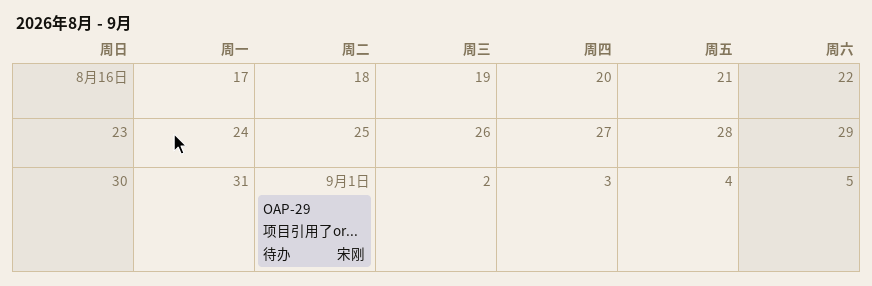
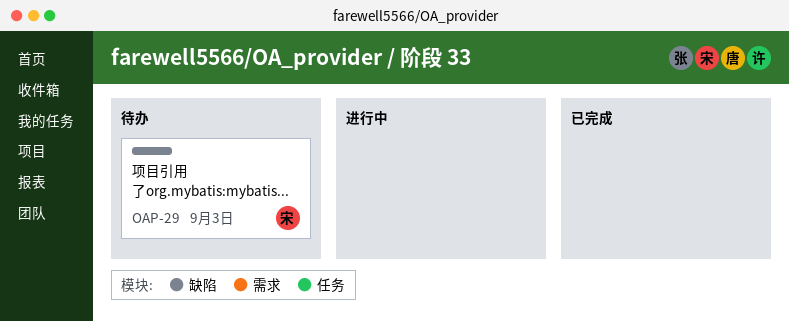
OAP-29, due: Sep 1 -> Sep 3

